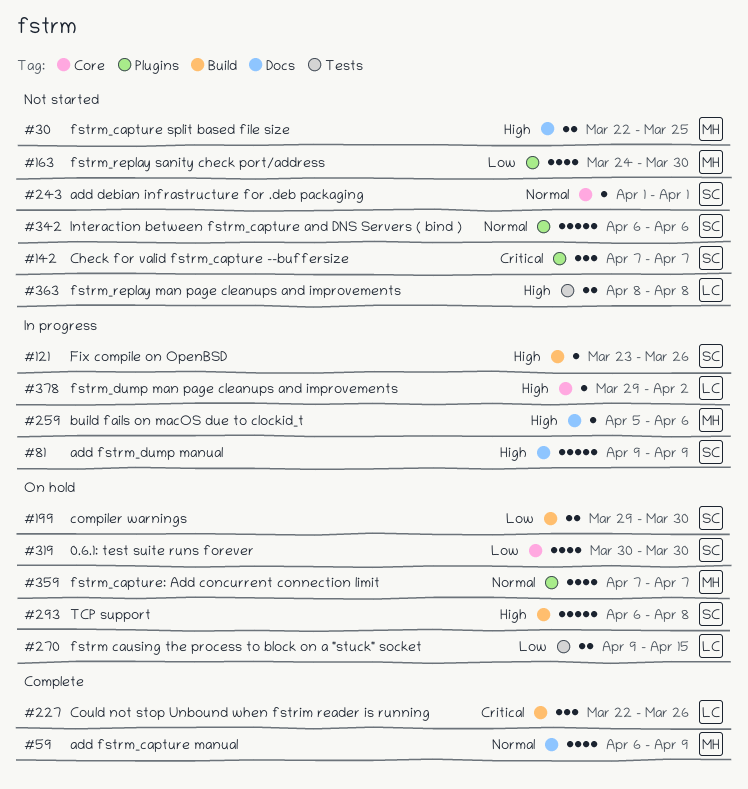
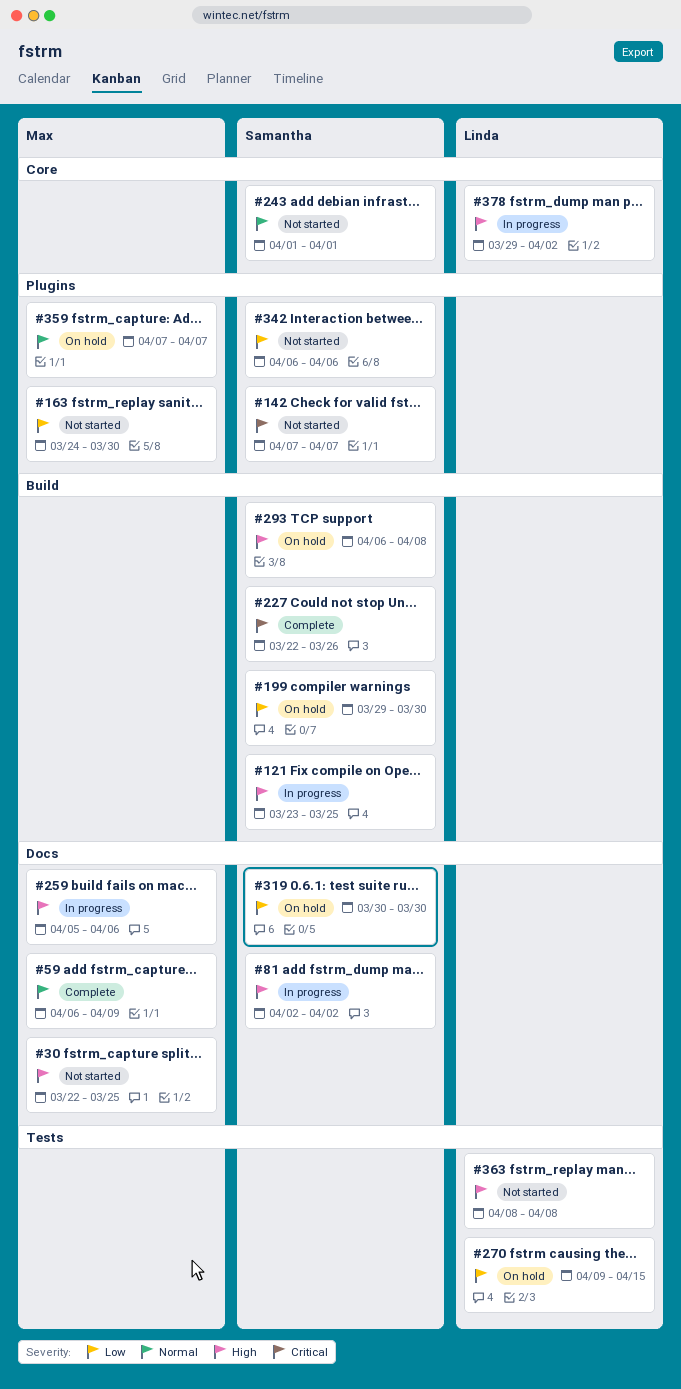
#81, start: Apr 9 -> Apr 2
#81, due: Apr 9 -> Apr 2
#121, due: Mar 26 -> Mar 25
#227, owner: Linda -> Samantha
#319, label: Core -> Docs
#342, priority: Normal -> Low

